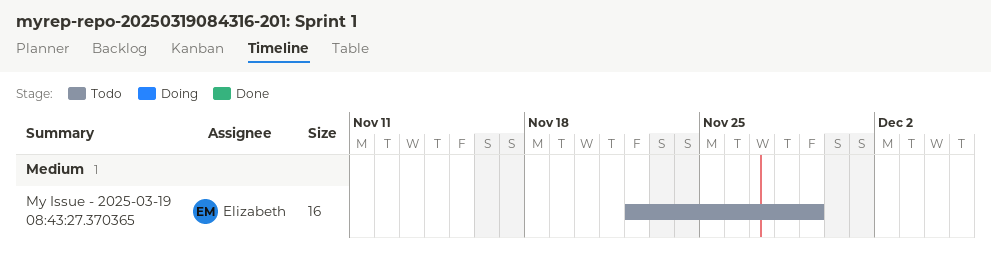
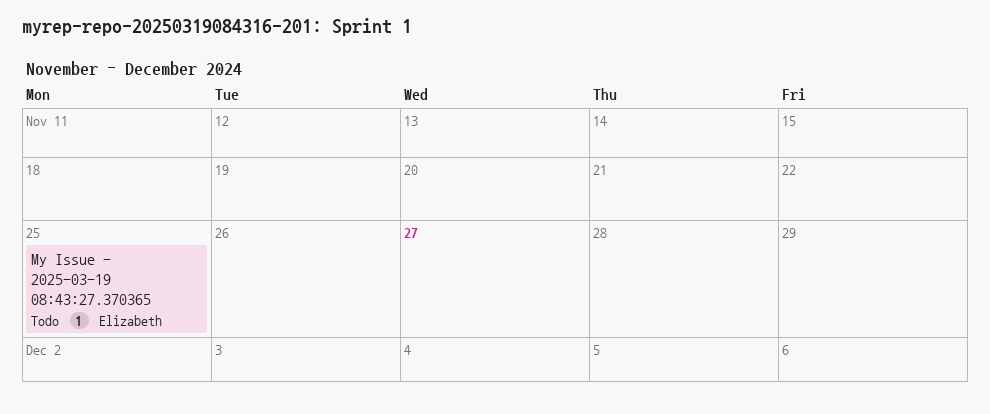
My Issue - 2025-03-19 08:43:27.370365, estimate: 16 -> 1
My Issue - 2025-03-19 08:43:27.370365, due: Nov 29 -> Nov 25

